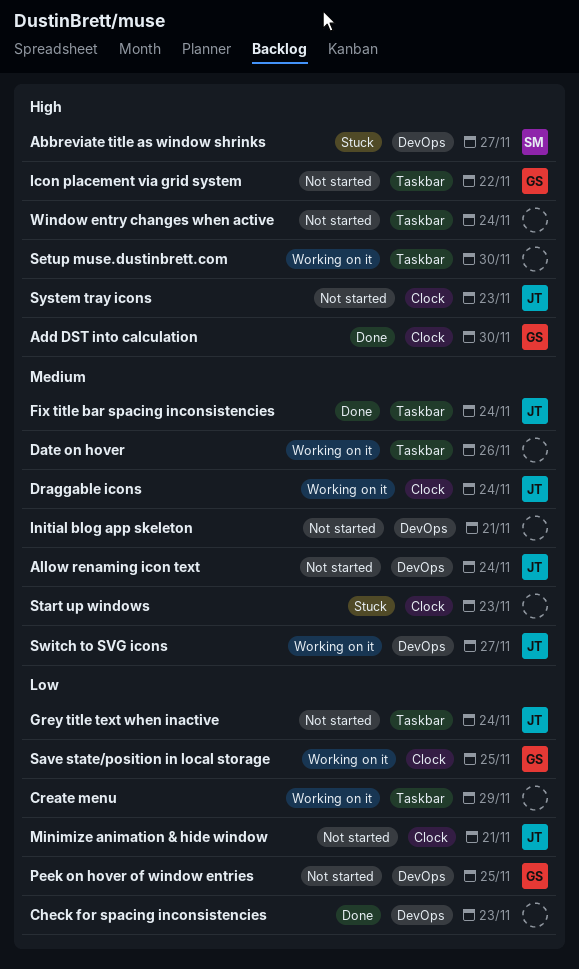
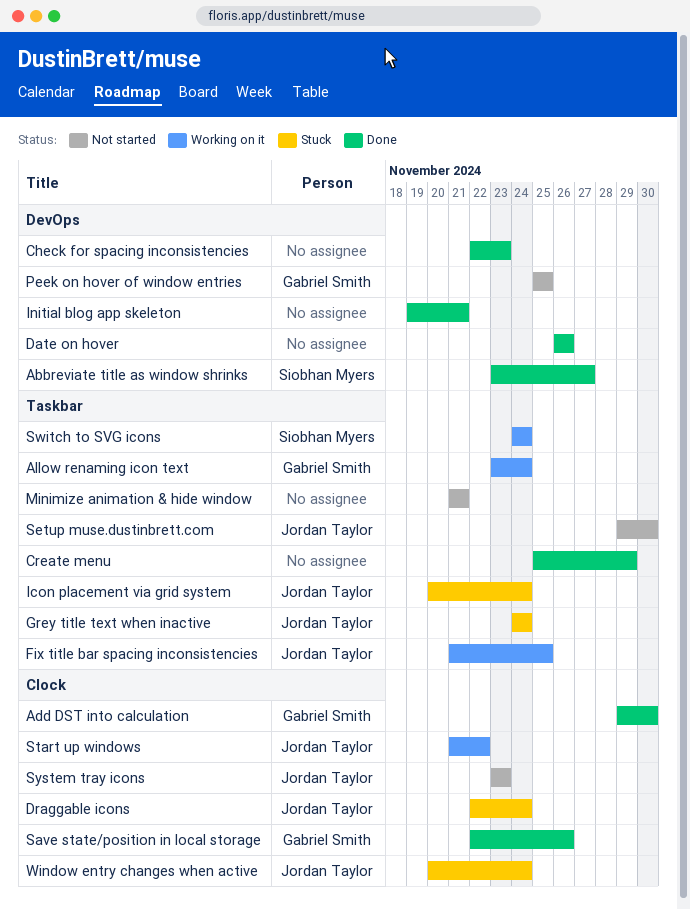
Abbreviate title as window shrinks, status: Stuck -> Done
Allow renaming icon text, status: Not started -> Working on it
Allow renaming icon text, owner: Jordan Taylor -> Gabriel Smith
Allow renaming icon text, label: DevOps -> Taskbar
Create menu, status: Working on it -> Done
Date on hover, status: Working on it -> Done
Date on hover, label: Taskbar -> DevOps
Draggable icons, status: Working on it -> Stuck
Fix title bar spacing inconsistencies, status: Done -> Working on it
Fix title bar spacing inconsistencies, due: Nov 24 -> Nov 25
Grey title text when inactive, status: Not started -> Stuck
Icon placement via grid system, status: Not started -> Stuck
Icon placement via grid system, owner: Gabriel Smith -> Jordan Taylor
Icon placement via grid system, due: Nov 22 -> Nov 24
Initial blog app skeleton, status: Not started -> Done
Minimize animation & hide window, owner: Jordan Taylor -> none
Minimize animation & hide window, label: Clock -> Taskbar
Save state/position in local storage, status: Working on it -> Done
Save state/position in local storage, due: Nov 25 -> Nov 26
Setup muse.dustinbrett.com, status: Working on it -> Not started
Setup muse.dustinbrett.com, owner: none -> Jordan Taylor
Start up windows, status: Stuck -> Working on it
Start up windows, owner: none -> Jordan Taylor
Start up windows, due: Nov 23 -> Nov 22
Switch to SVG icons, owner: Jordan Taylor -> Siobhan Myers
Switch to SVG icons, label: DevOps -> Taskbar
Switch to SVG icons, due: Nov 27 -> Nov 24
Window entry changes when active, status: Not started -> Stuck
Window entry changes when active, owner: none -> Jordan Taylor
Window entry changes when active, label: Taskbar -> Clock

